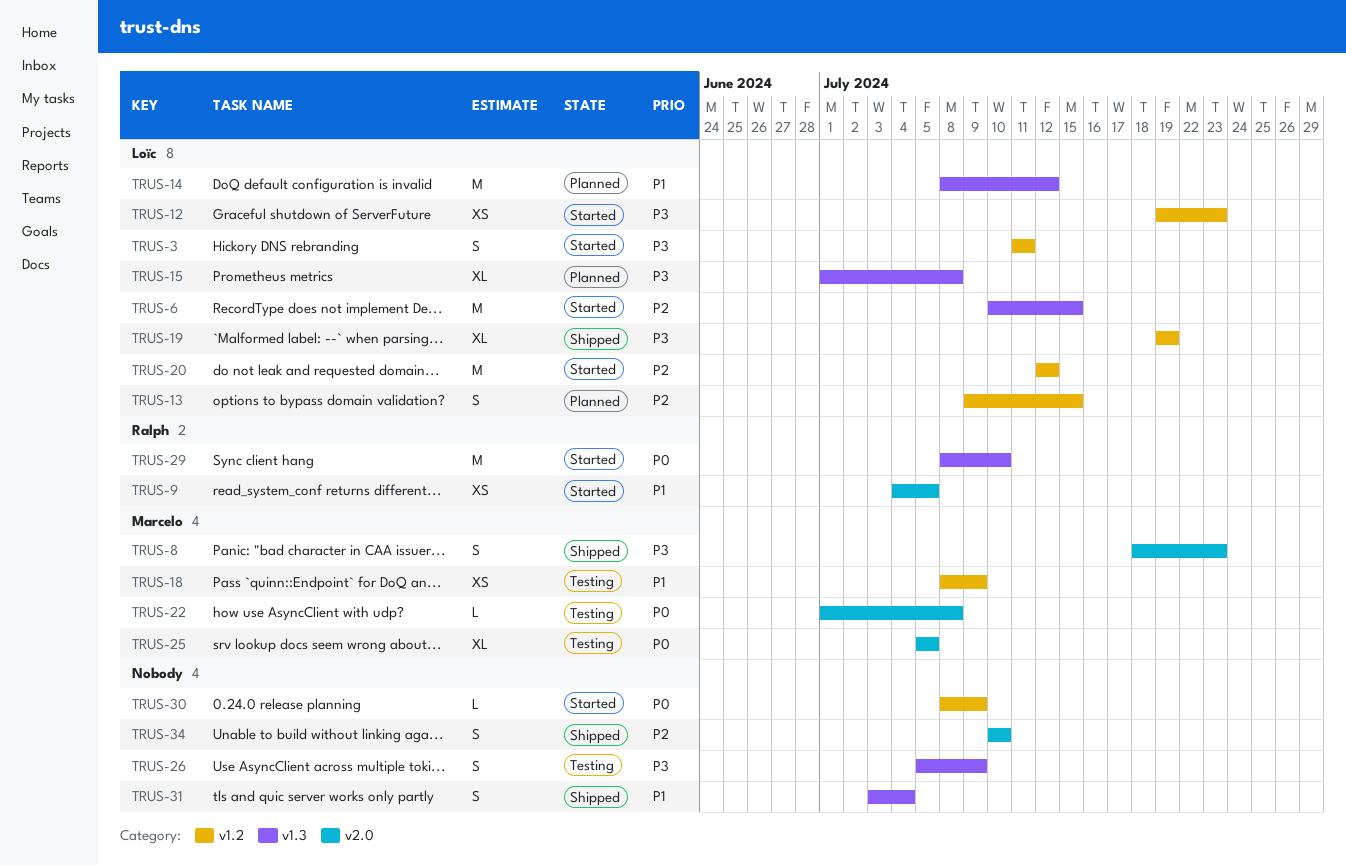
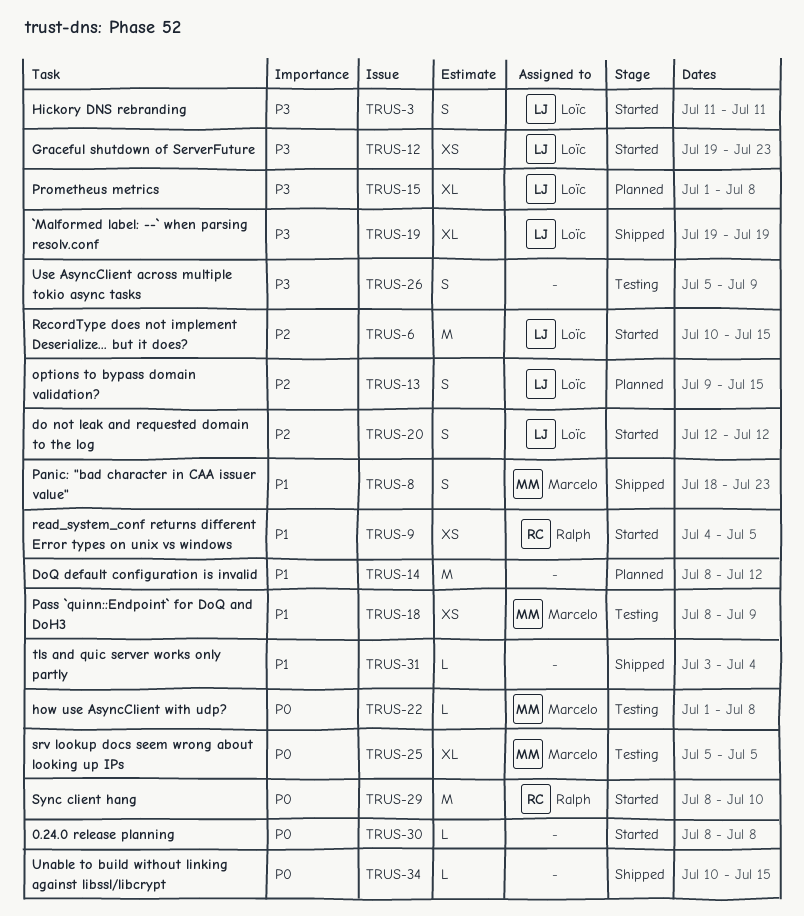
TRUS-8, priority: P3 -> P1
TRUS-14, owner: Loïc -> none
TRUS-20, estimate: M -> S
TRUS-30, due: Jul 9 -> Jul 8
TRUS-31, estimate: S -> L
TRUS-34, priority: P2 -> P0
TRUS-34, estimate: S -> L
TRUS-34, due: Jul 10 -> Jul 15

